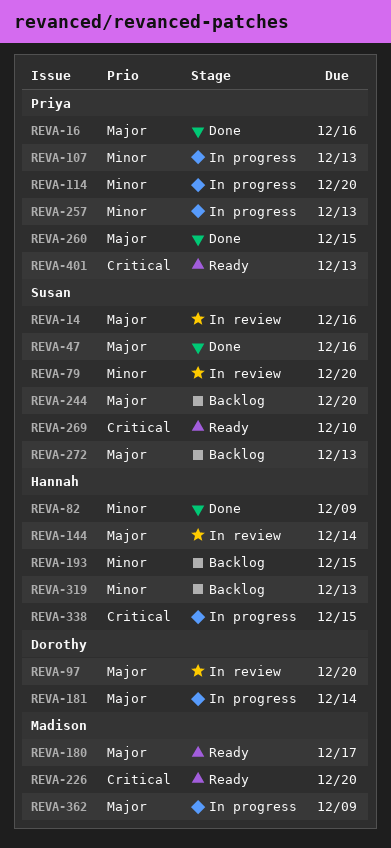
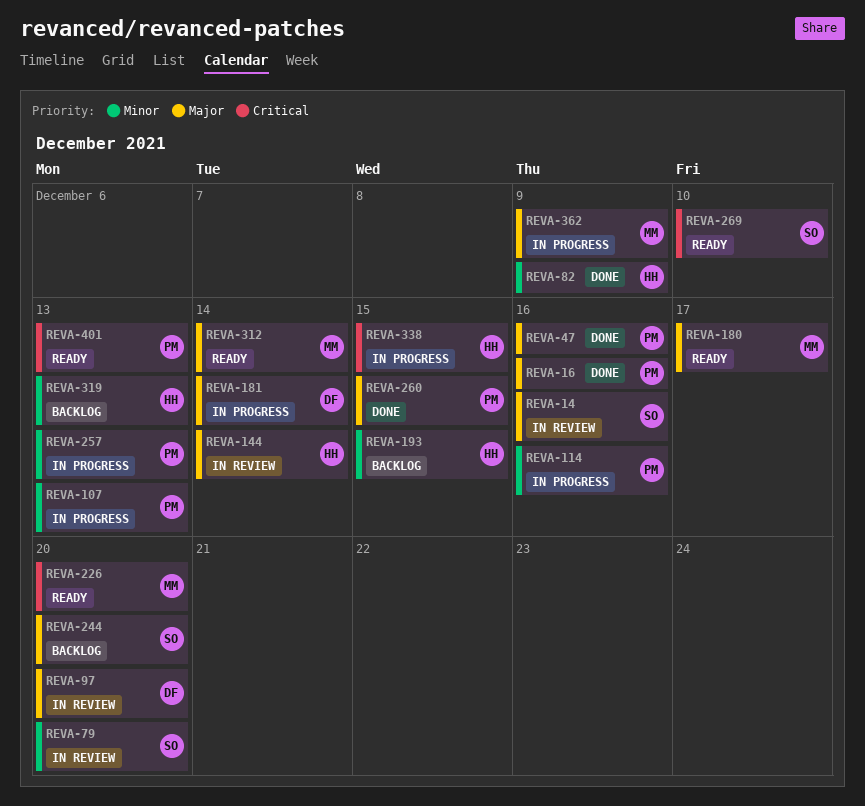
REVA-47, owner: Susan -> Priya
REVA-114, due: Dec 20 -> Dec 16
REVA-272: present -> none
REVA-312: none -> present

